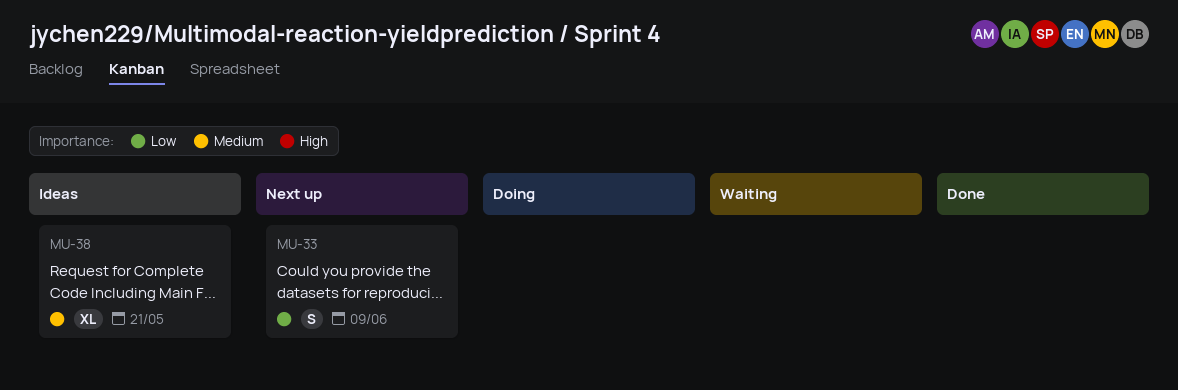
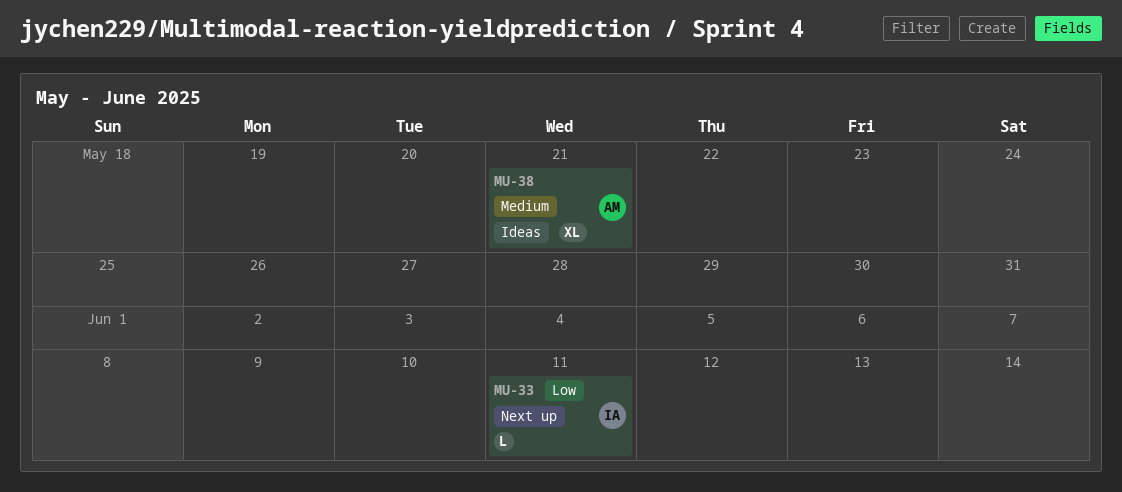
MU-33, estimate: S -> L
MU-33, due: Jun 9 -> Jun 11

